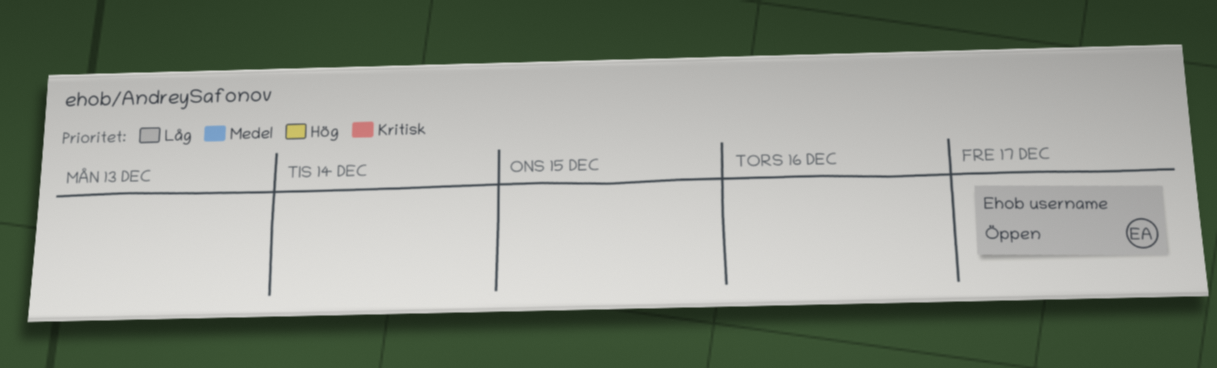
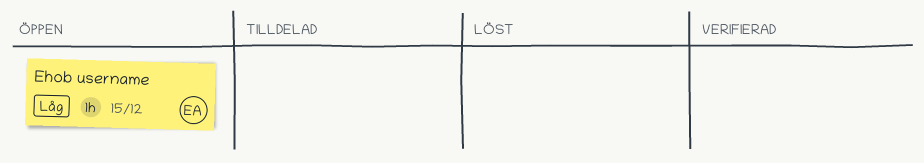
Ehob username, due: Dec 17 -> Dec 15

